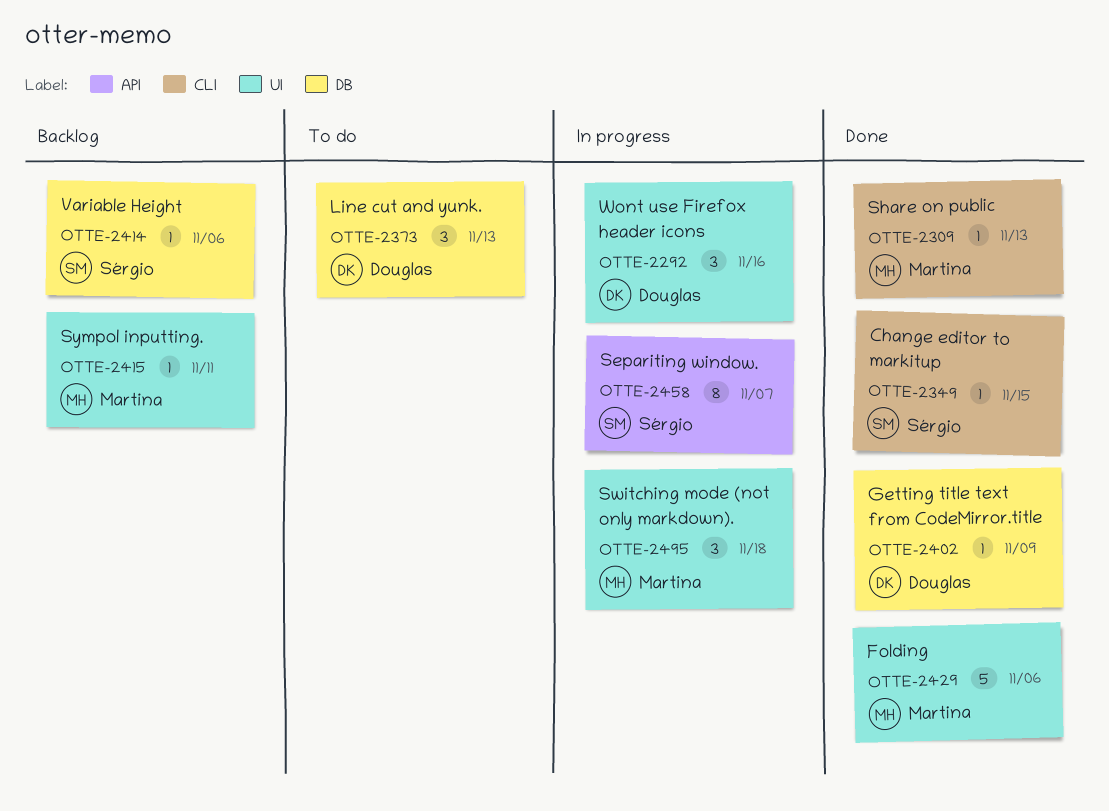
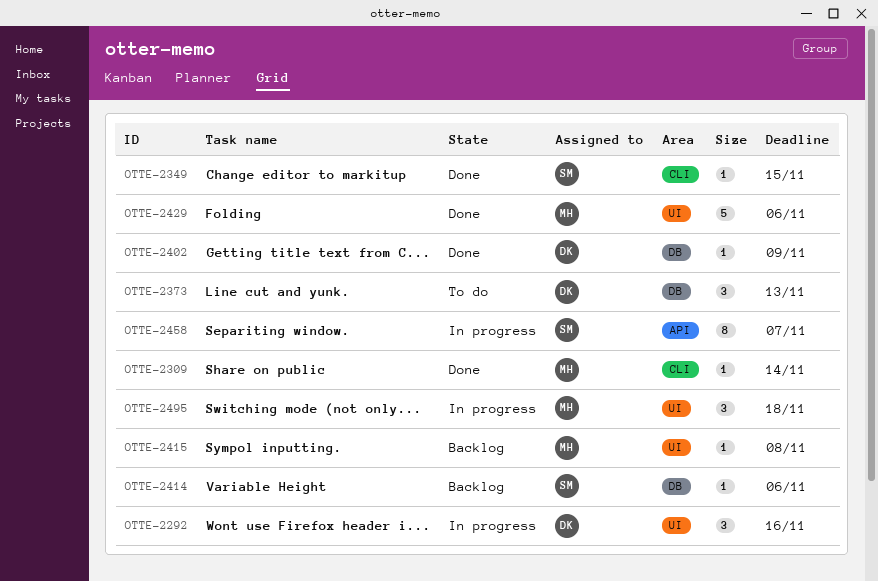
OTTE-2309, due: Nov 13 -> Nov 14
OTTE-2415, due: Nov 11 -> Nov 8

